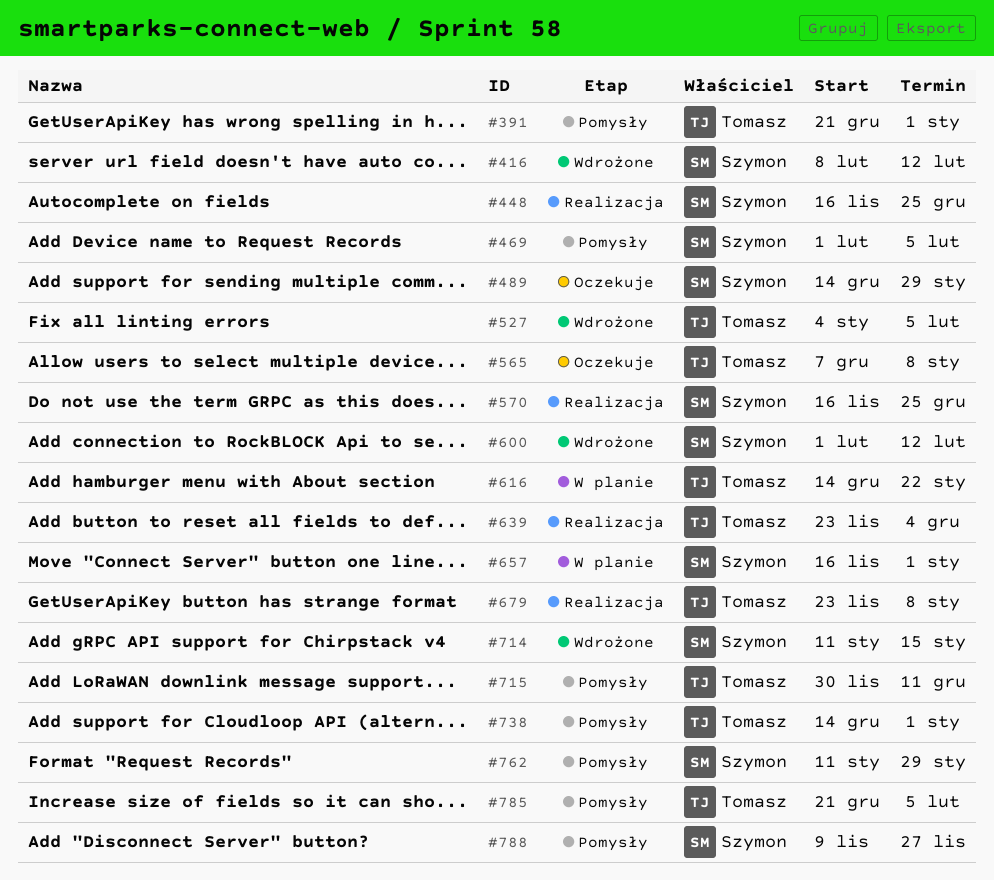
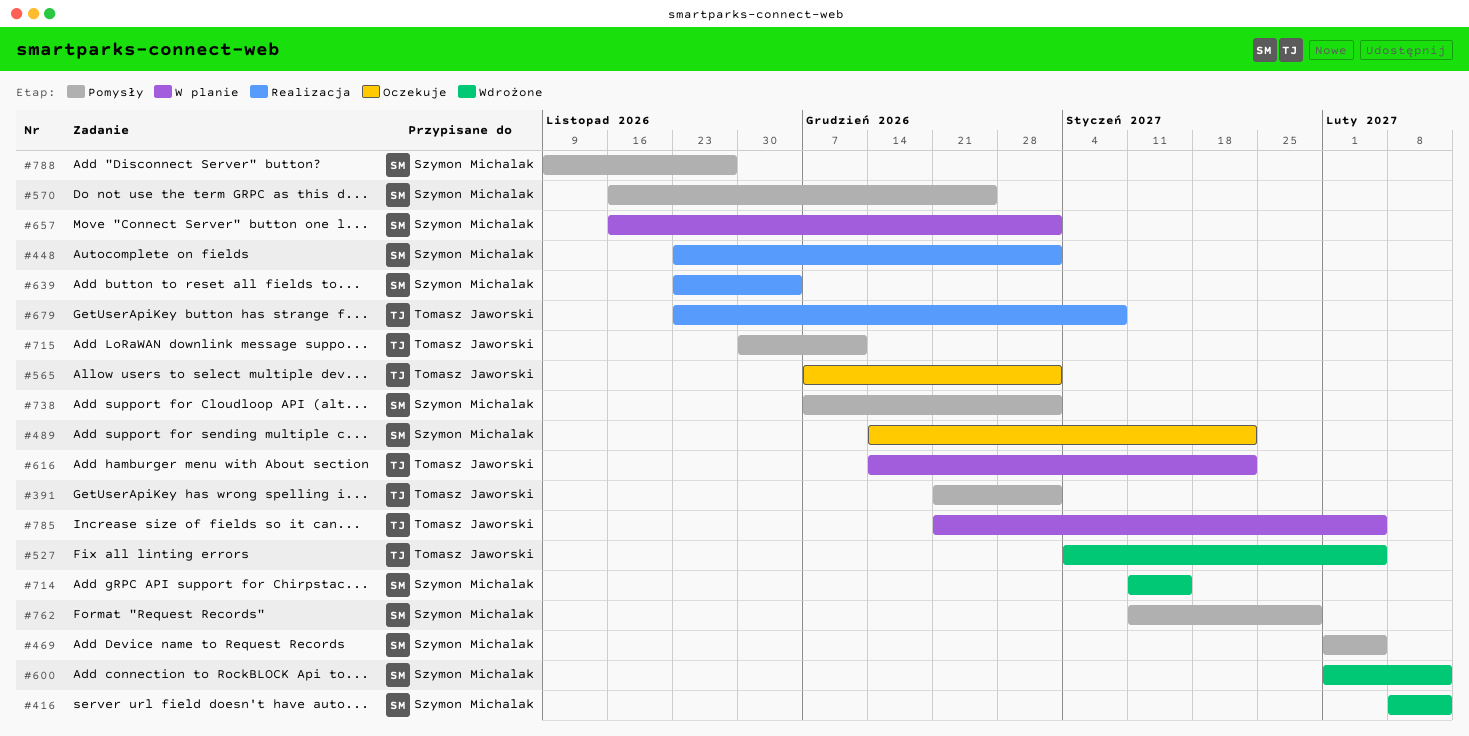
#448, start: Nov 16 -> Nov 23
#448, due: Dec 25 -> Jan 1
#489, due: Jan 29 -> Jan 22
#565, due: Jan 8 -> Jan 1
#570, status: Realizacja -> Pomysły
#639, owner: Tomasz Jaworski -> Szymon Michalak
#738, owner: Tomasz Jaworski -> Szymon Michalak
#738, start: Dec 14 -> Dec 7
#785, status: Pomysły -> W planie

